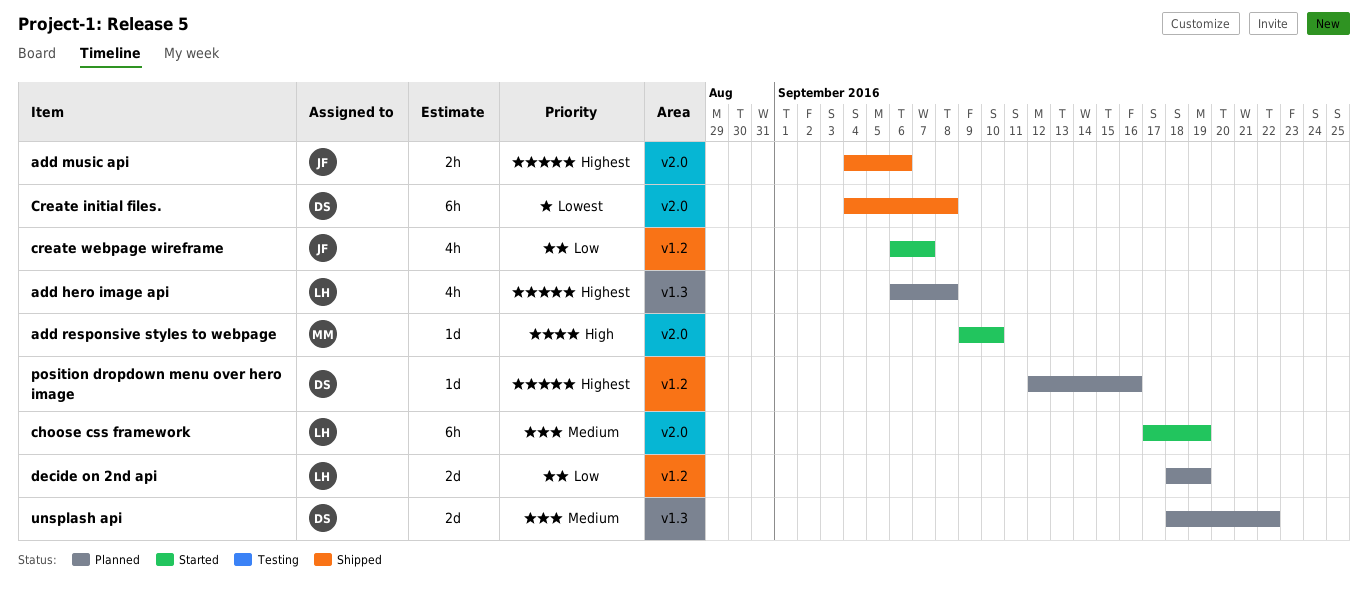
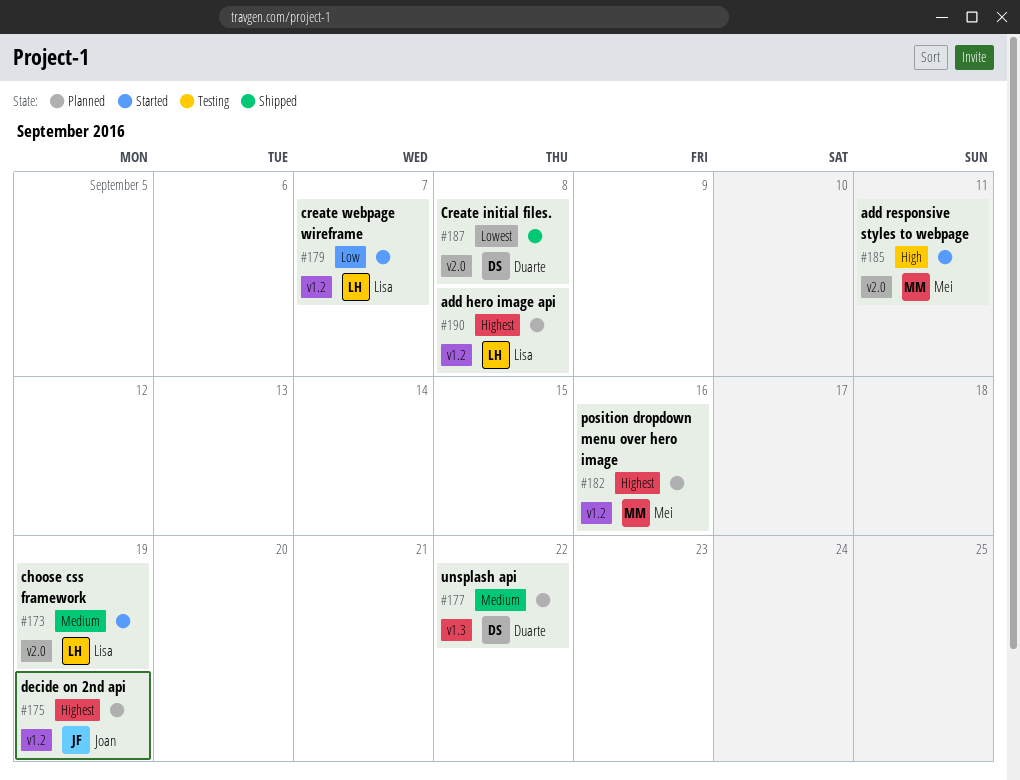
add hero image api, label: v1.3 -> v1.2
add music api: present -> none
add responsive styles to webpage, due: Sep 10 -> Sep 11
create webpage wireframe, owner: Joan -> Lisa
decide on 2nd api, owner: Lisa -> Joan
decide on 2nd api, priority: Low -> Highest
position dropdown menu over hero image, owner: Duarte -> Mei

